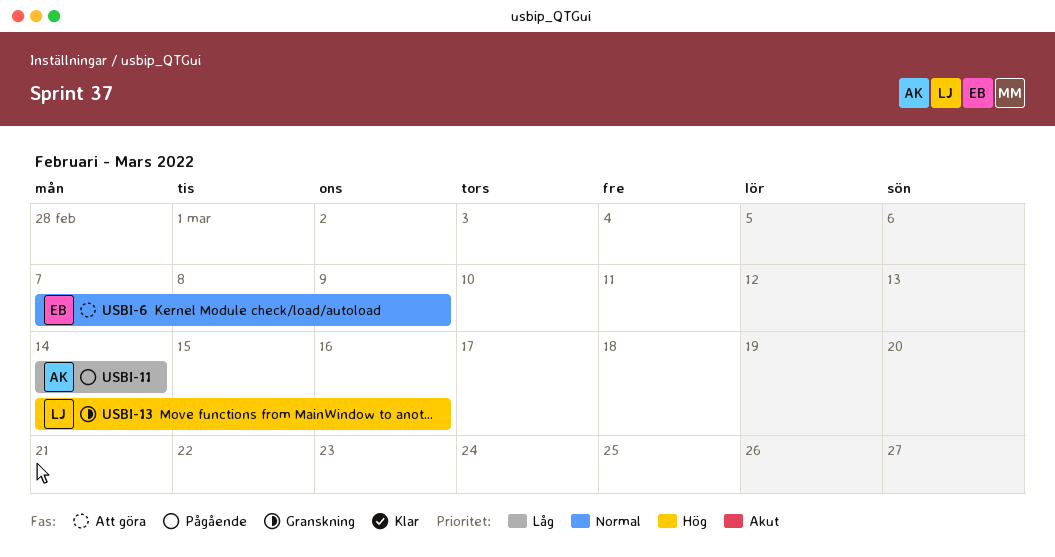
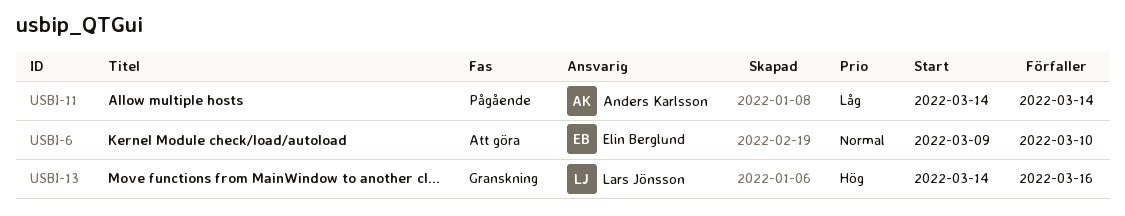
USBI-6, start: Mar 7 -> Mar 9
USBI-6, due: Mar 9 -> Mar 10

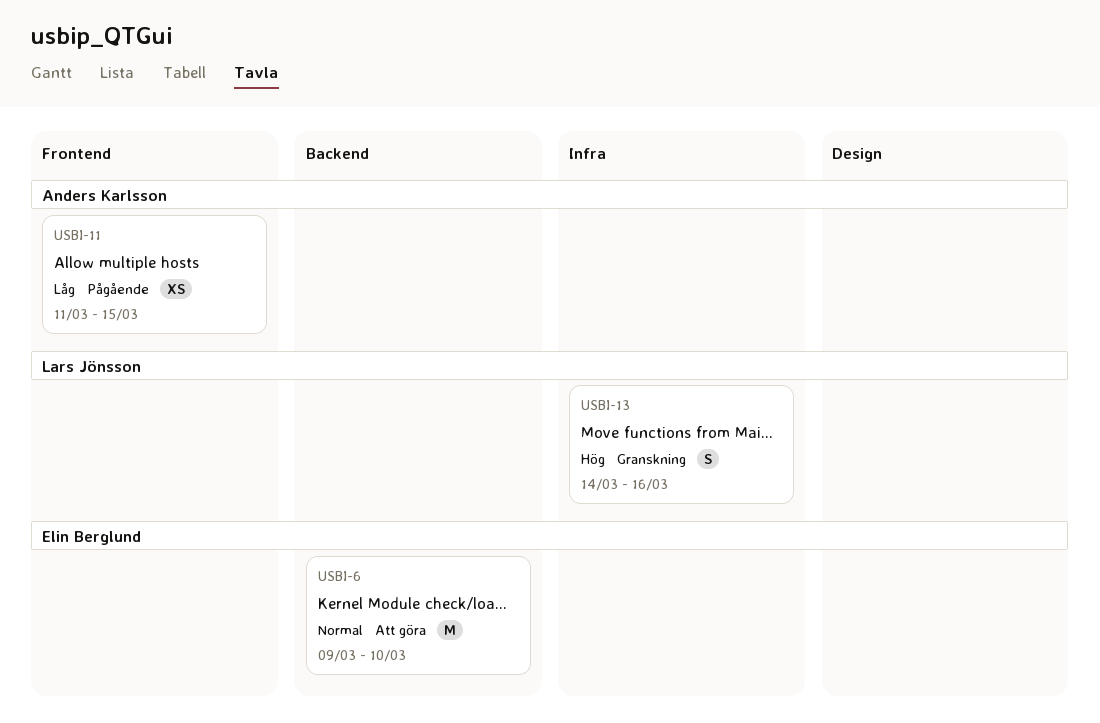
USBI-11, start: Mar 14 -> Mar 11
USBI-11, due: Mar 14 -> Mar 15

